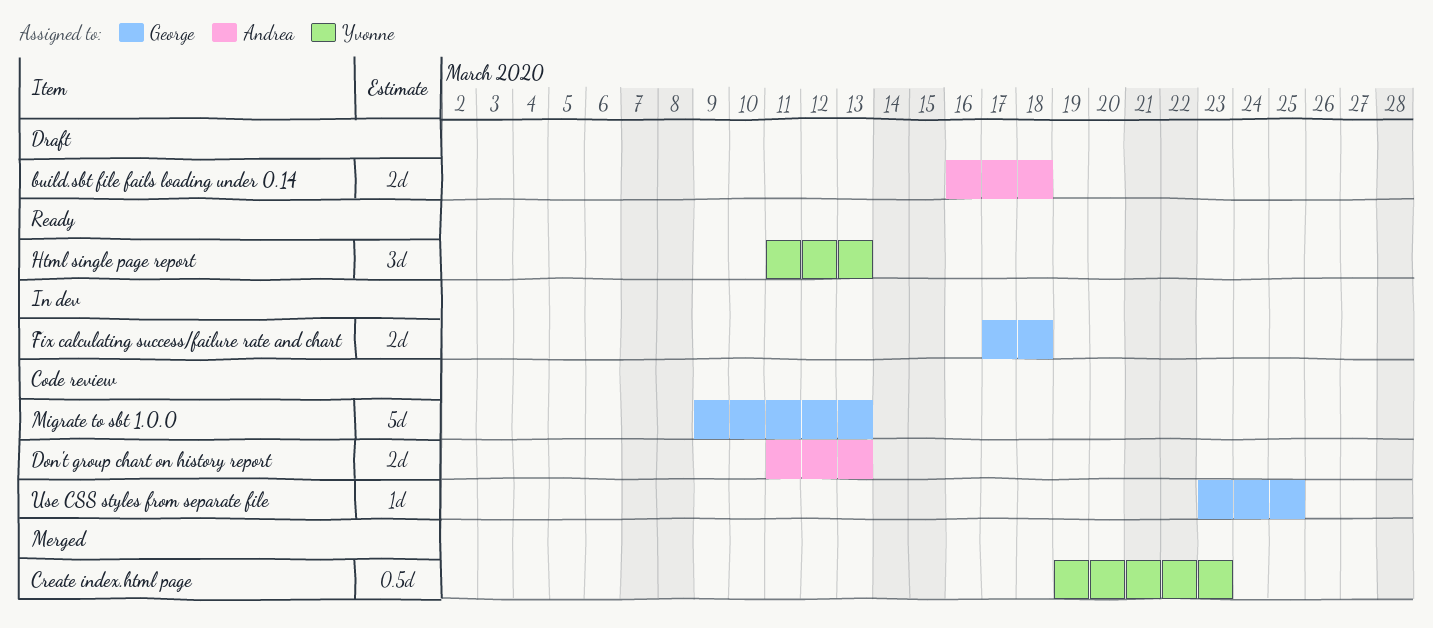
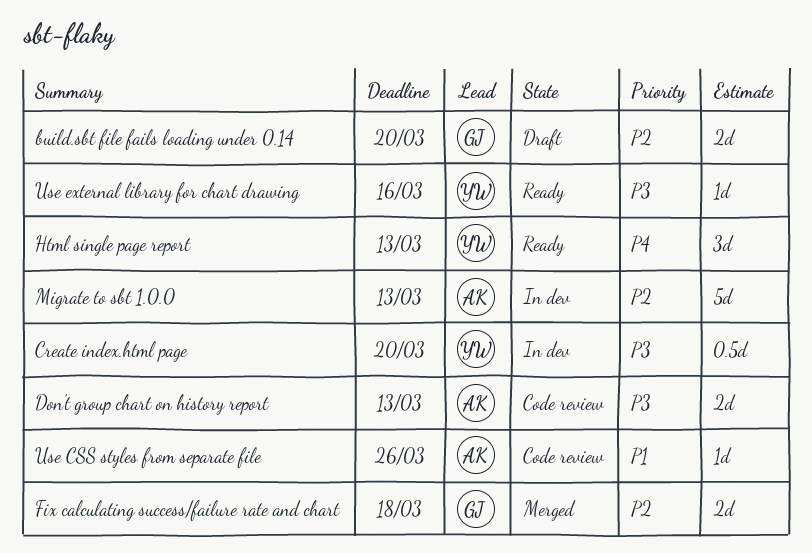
build.sbt file fails loading under 0.14, owner: Andrea -> George
build.sbt file fails loading under 0.14, due: Mar 18 -> Mar 20
Create index.html page, status: Merged -> In dev
Create index.html page, due: Mar 23 -> Mar 20
Fix calculating success/failure rate and chart, status: In dev -> Merged
Migrate to sbt 1.0.0, status: Code review -> In dev
Migrate to sbt 1.0.0, owner: George -> Andrea
Use CSS styles from separate file, owner: George -> Andrea
Use CSS styles from separate file, due: Mar 25 -> Mar 26
Use external library for chart drawing: none -> present

